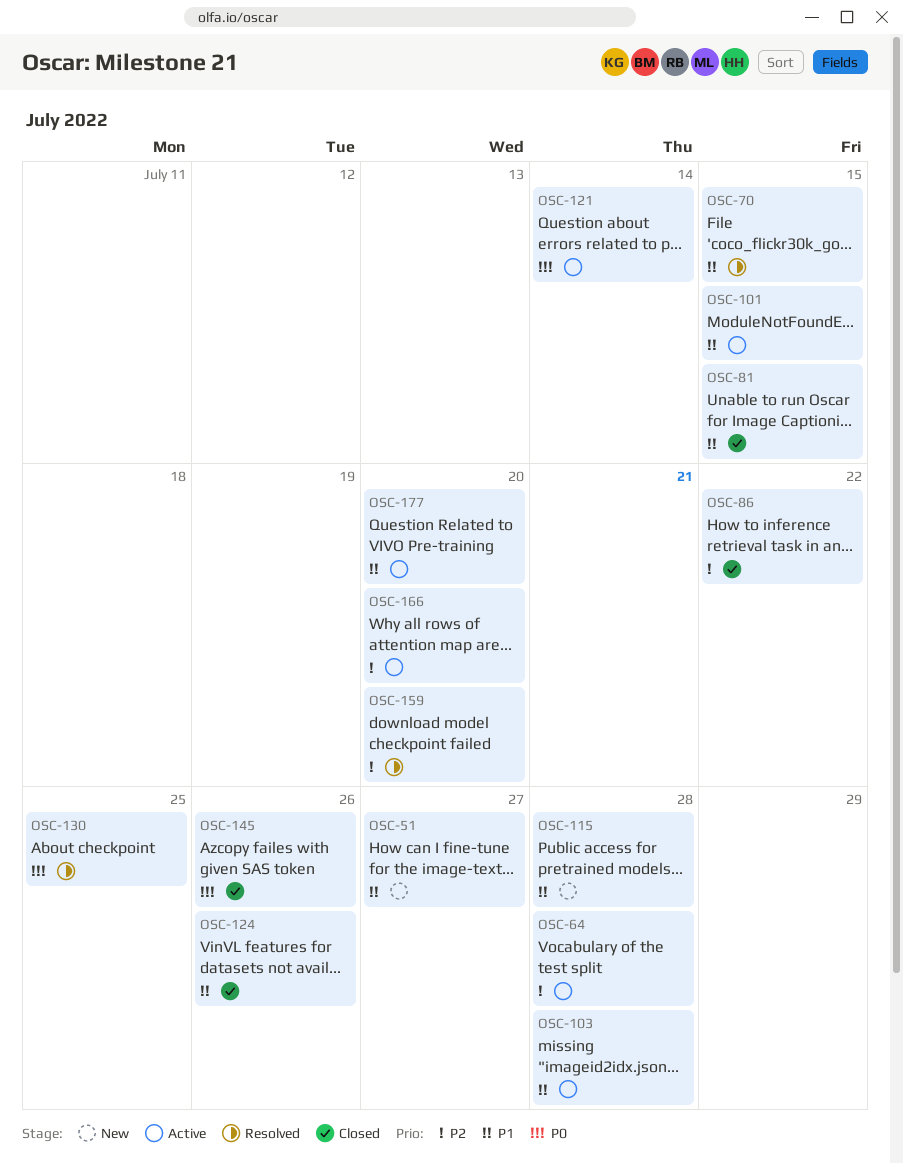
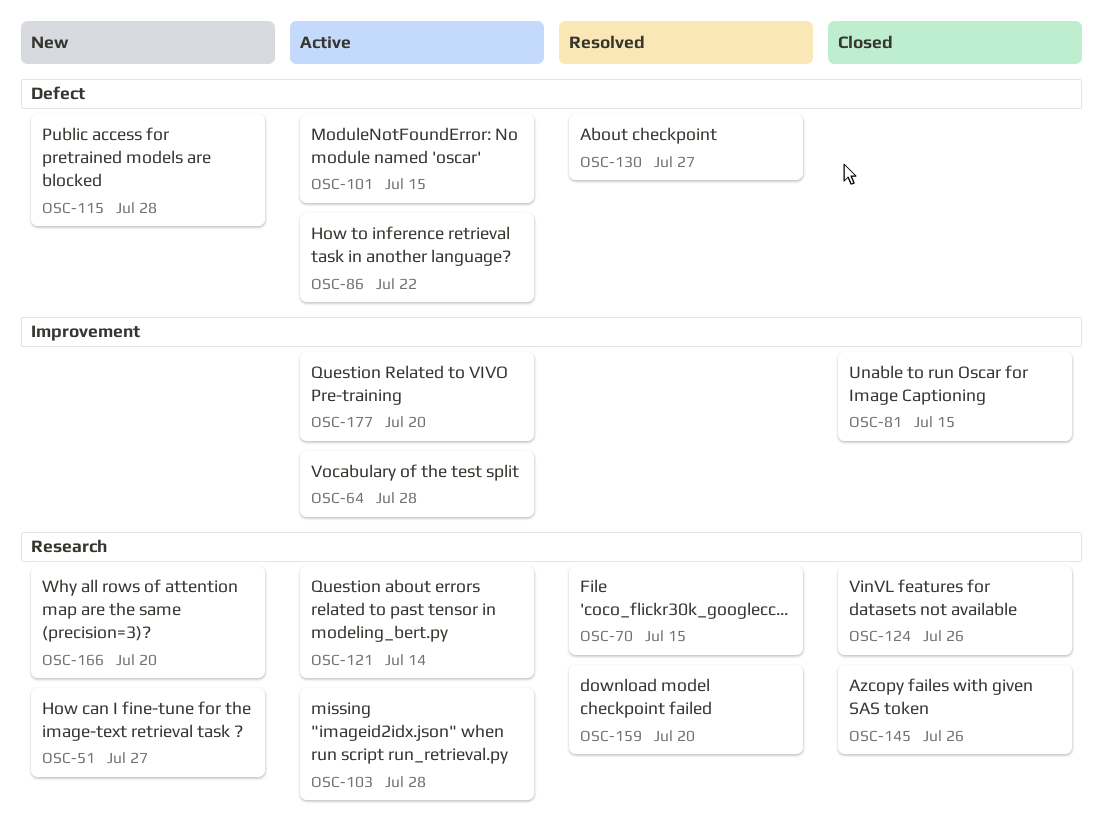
OSC-86, status: Closed -> Active
OSC-130, due: Jul 25 -> Jul 27
OSC-166, status: Active -> New

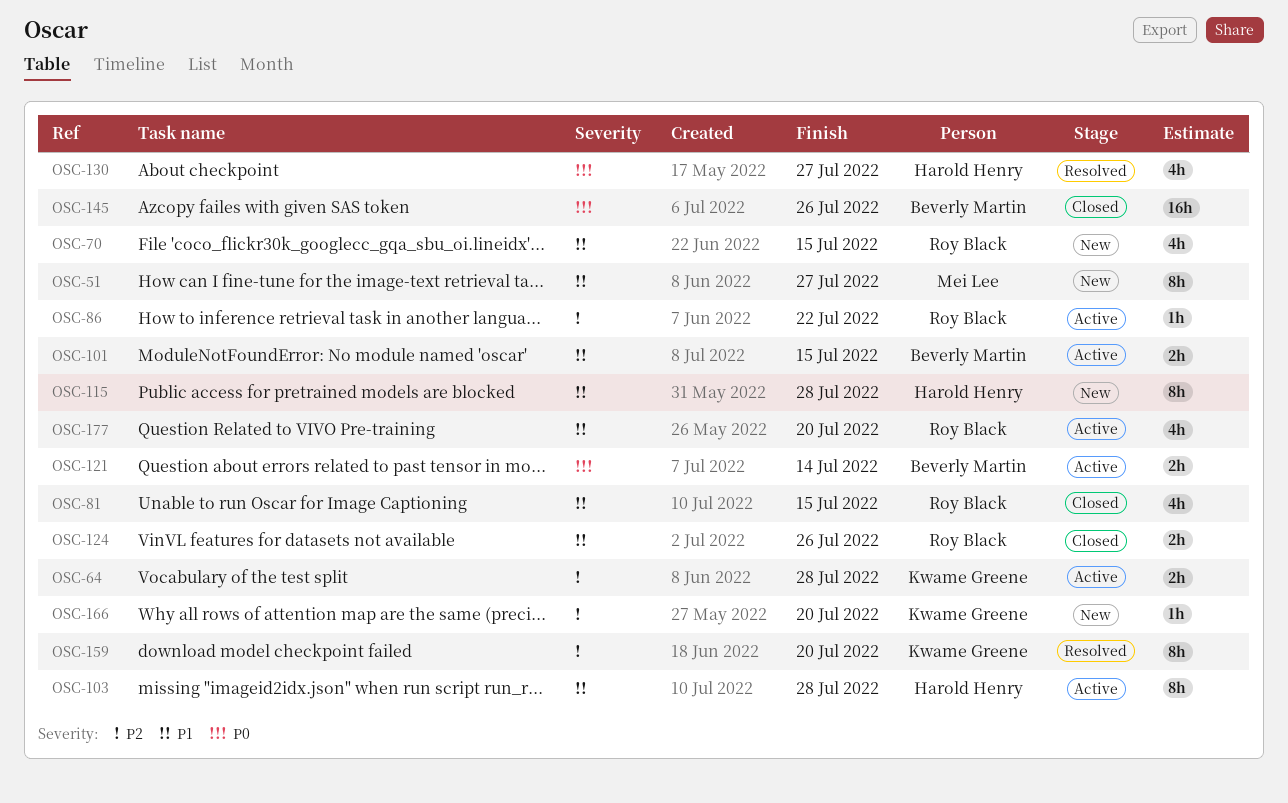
OSC-70, status: Resolved -> New

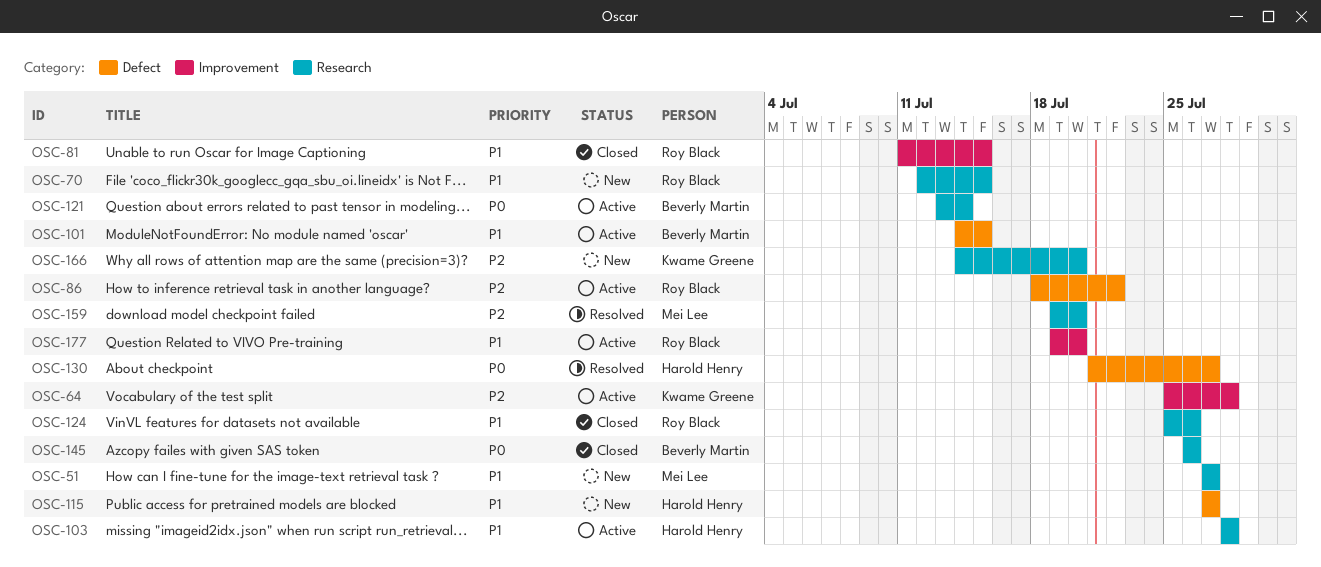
OSC-115, due: Jul 28 -> Jul 27
OSC-159, owner: Kwame Greene -> Mei Lee

